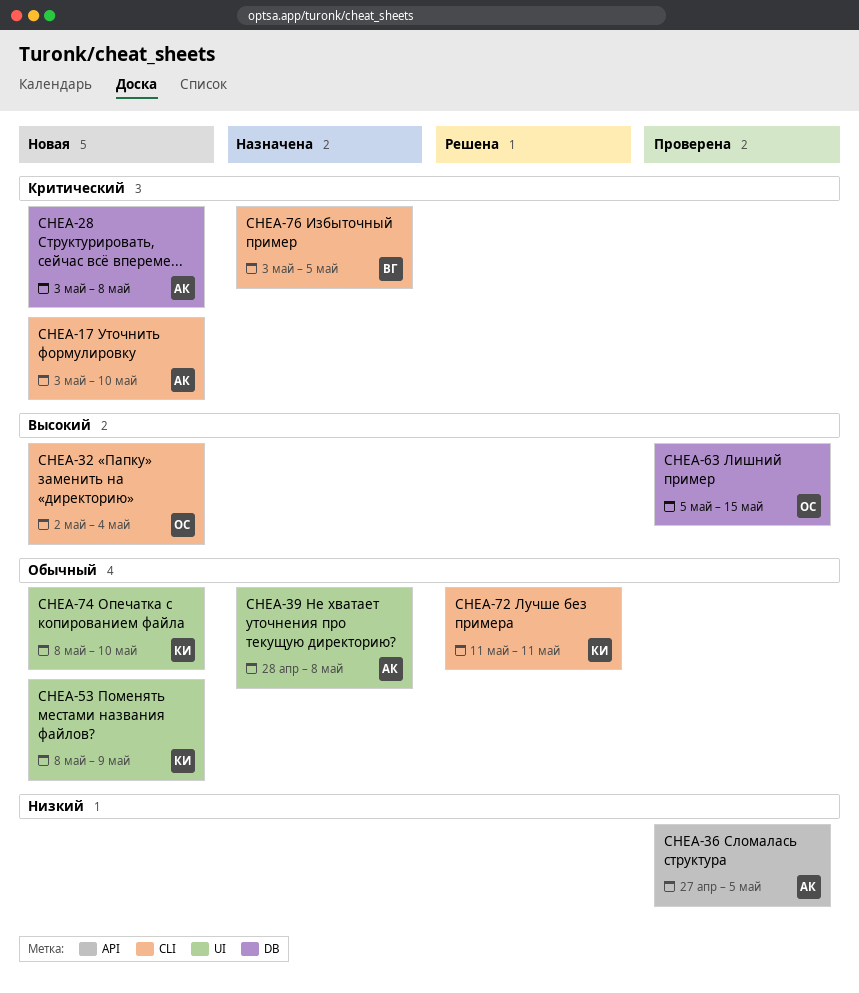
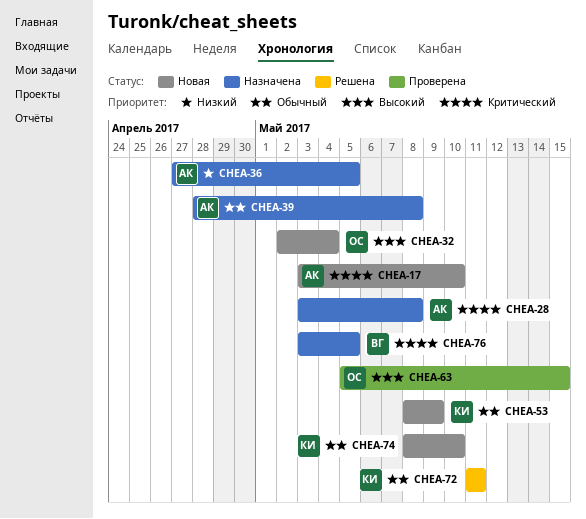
CHEA-28, status: Новая -> Назначена
CHEA-36, status: Проверена -> Назначена

